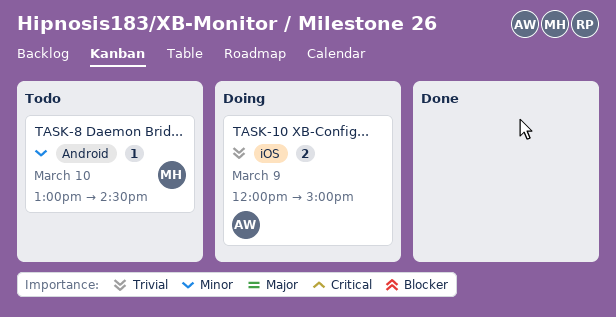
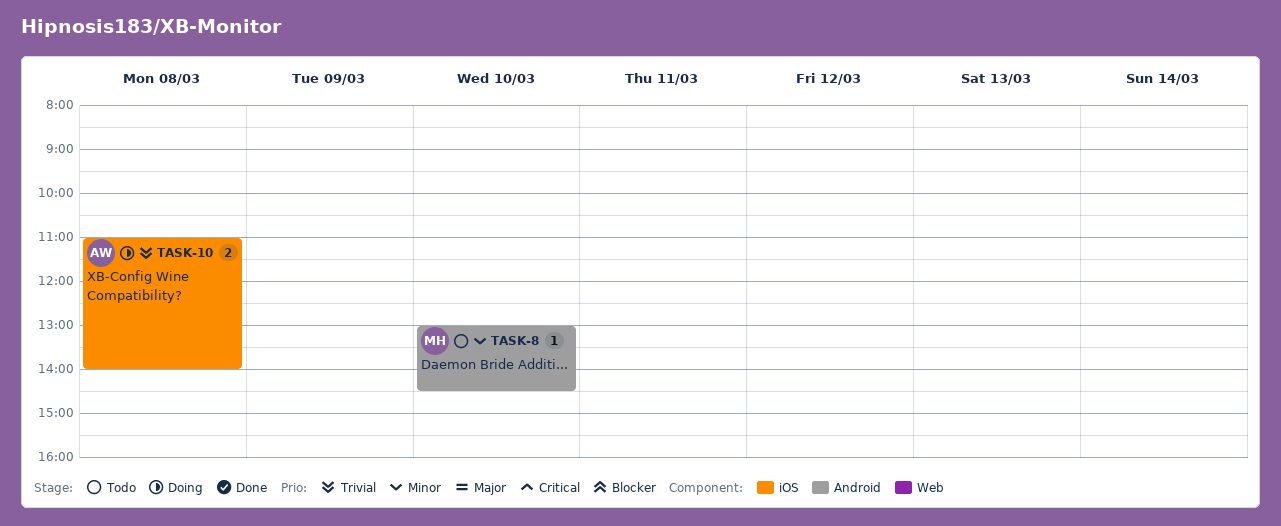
TASK-10, day: Mar 9 -> Mar 8
TASK-10, begins: 12:00 -> 11:00
TASK-10, ends: 15:00 -> 14:00

